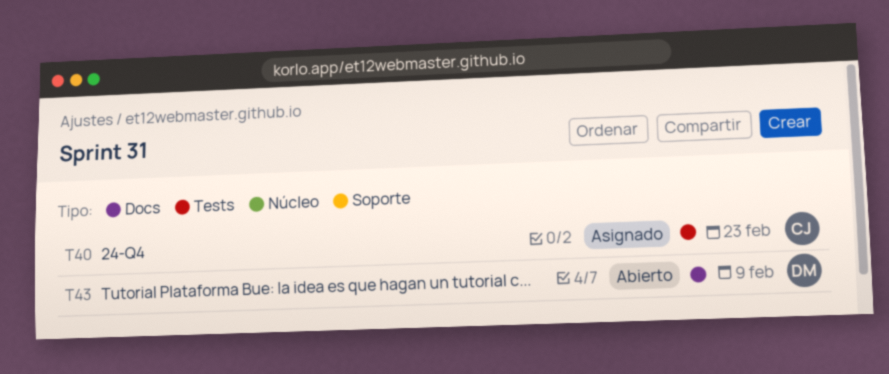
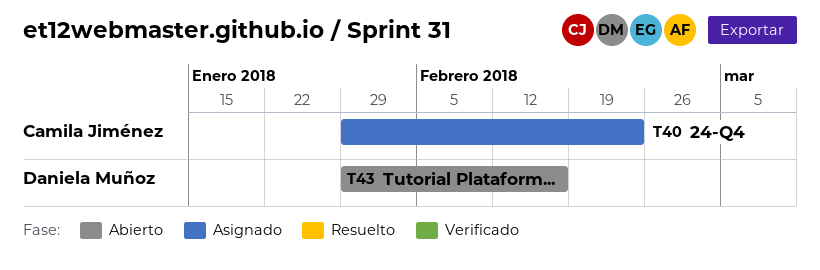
T43, due: Feb 9 -> Feb 16

